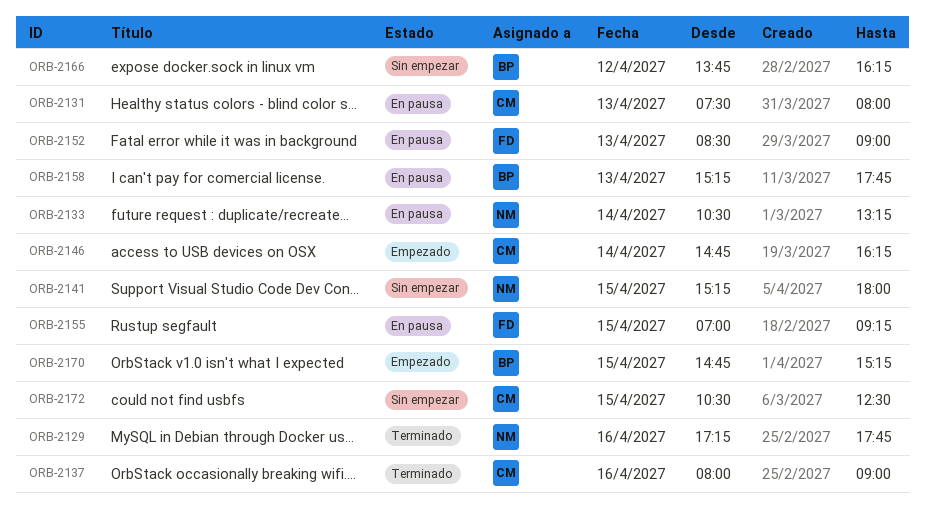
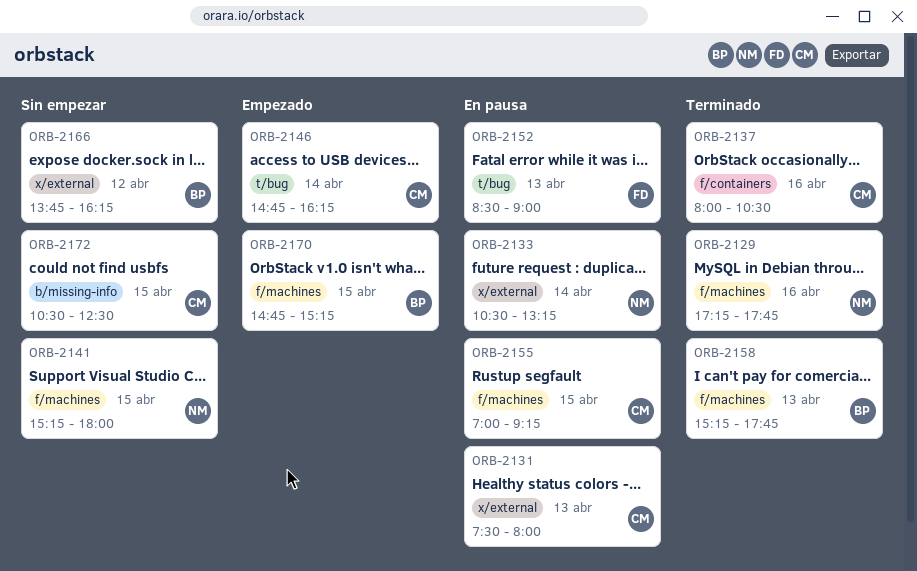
ORB-2137, ends: 09:00 -> 10:30
ORB-2155, owner: FD -> CM
ORB-2158, status: En pausa -> Terminado

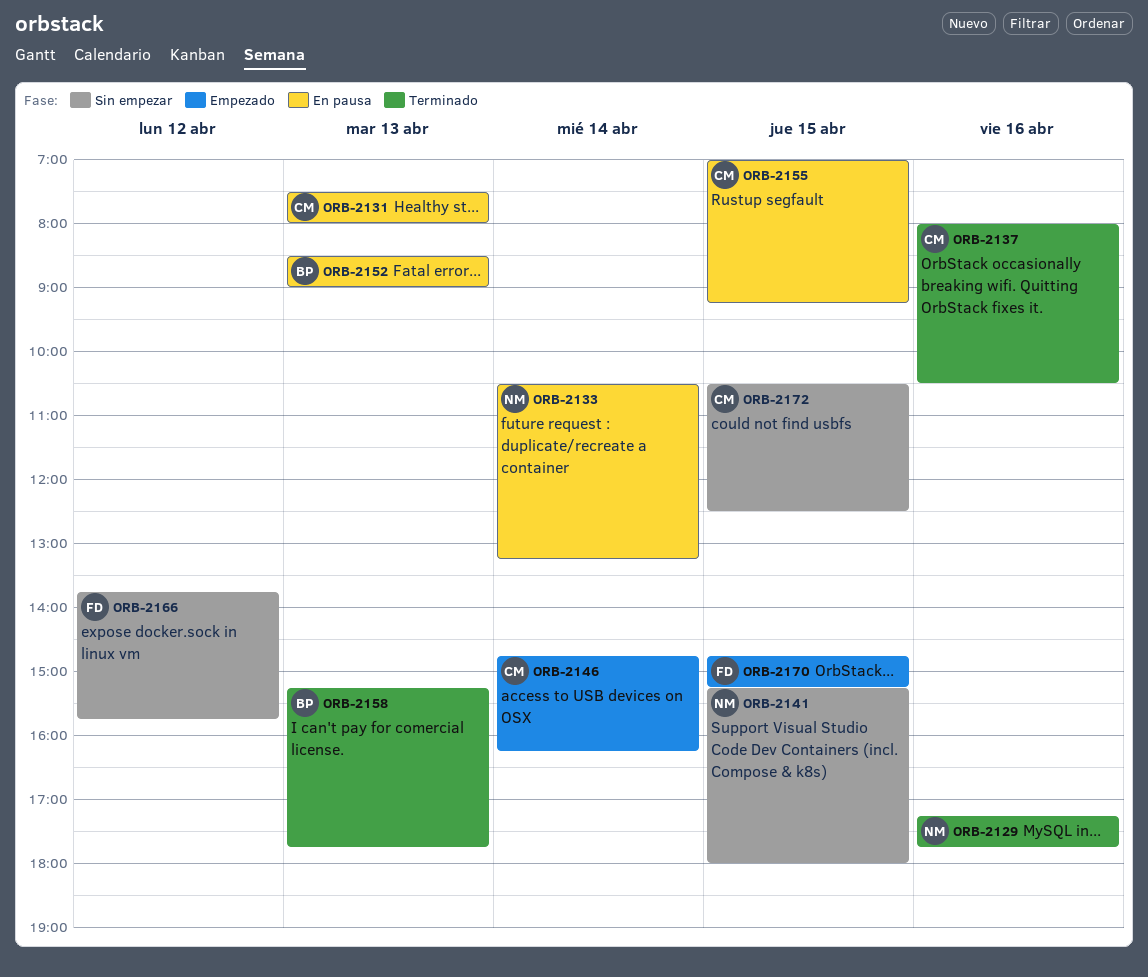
ORB-2152, owner: FD -> BP
ORB-2166, owner: BP -> FD
ORB-2166, ends: 16:15 -> 15:45
ORB-2170, owner: BP -> FD

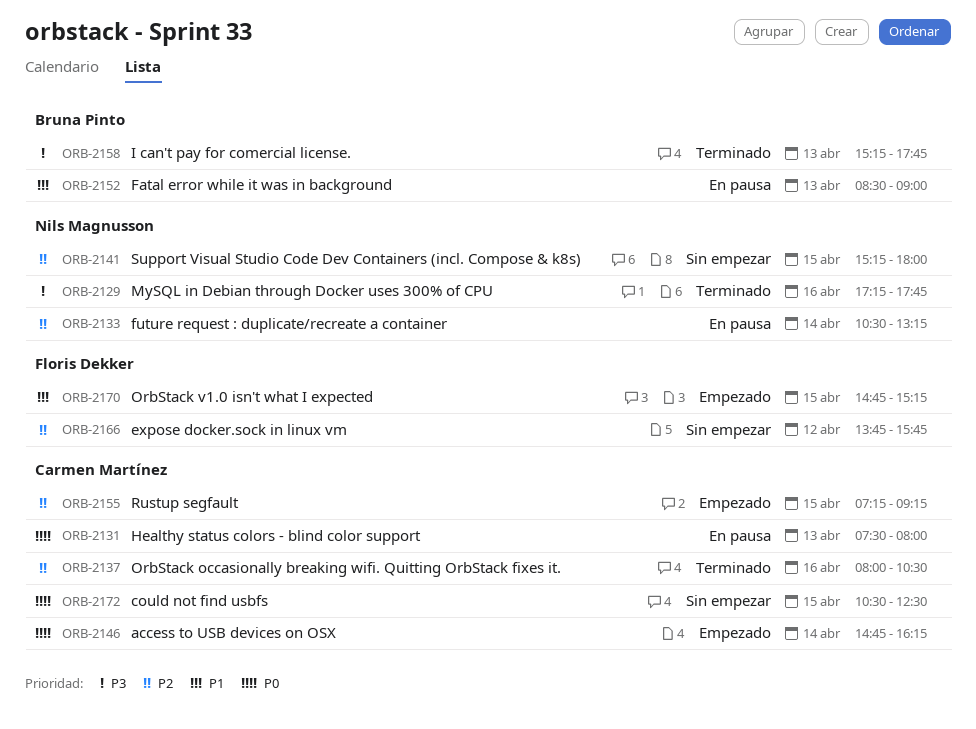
ORB-2155, status: En pausa -> Empezado
ORB-2155, begins: 07:00 -> 07:15

